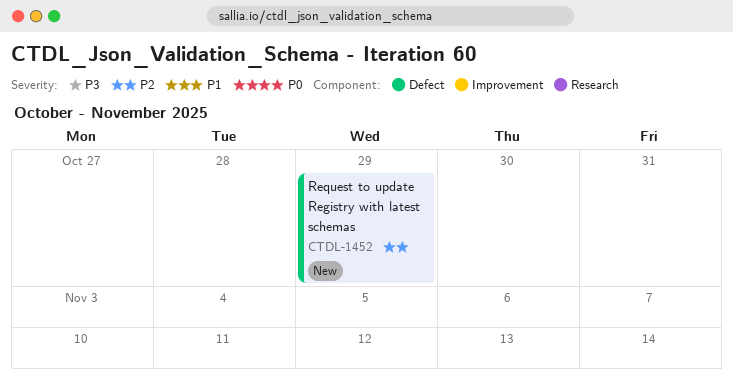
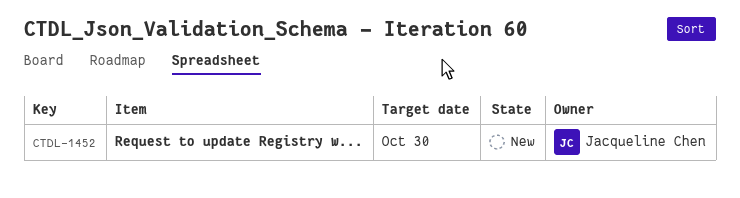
CTDL-1452, due: Oct 29 -> Oct 30

